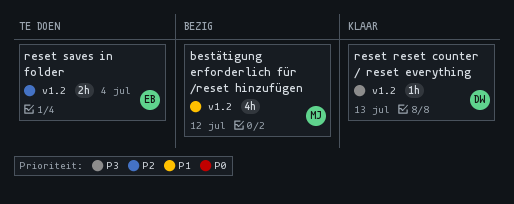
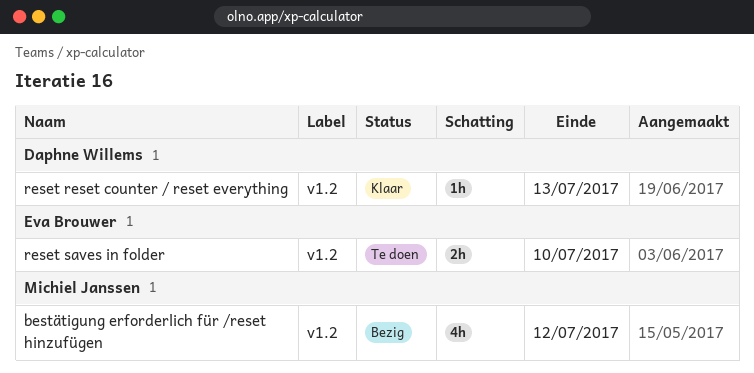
reset saves in folder, due: Jul 4 -> Jul 10

